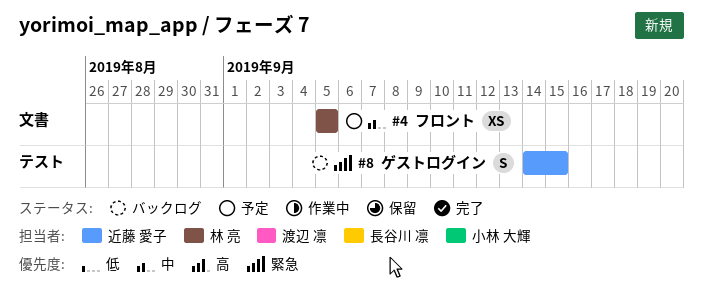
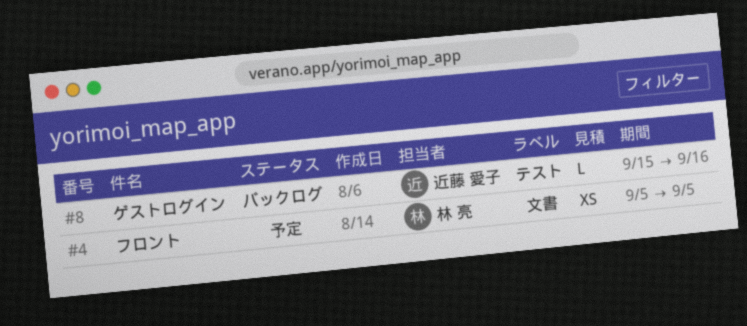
#8, estimate: S -> L
#8, start: Sep 14 -> Sep 15
#8, due: Sep 15 -> Sep 16

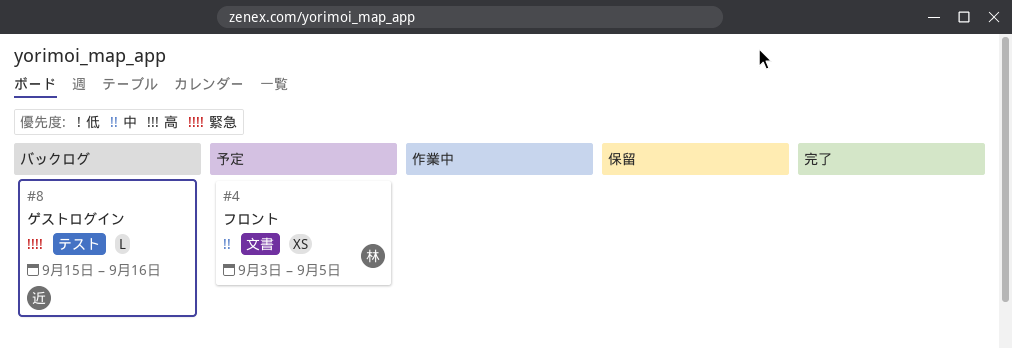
#4, start: Sep 5 -> Sep 3

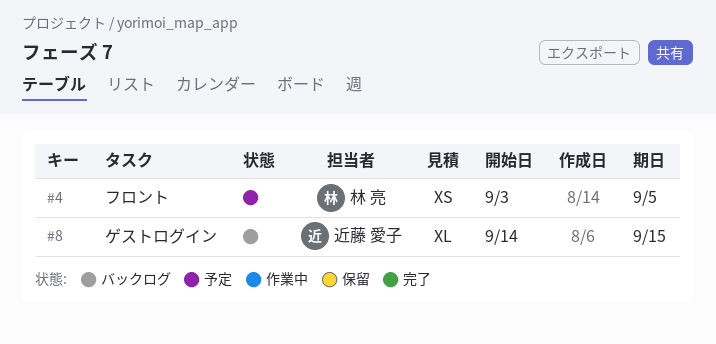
#8, estimate: L -> XL
#8, start: Sep 15 -> Sep 14
#8, due: Sep 16 -> Sep 15

